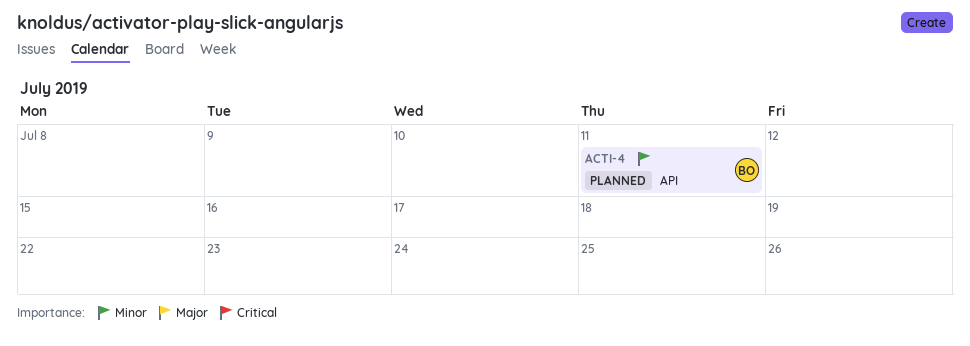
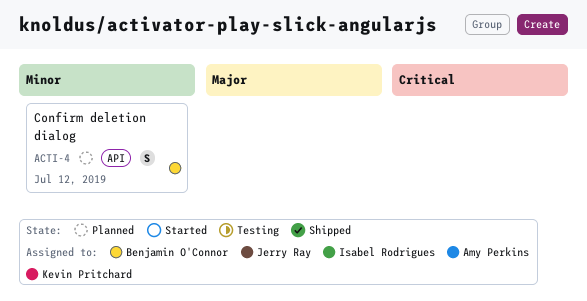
ACTI-4, due: Jul 11 -> Jul 12

